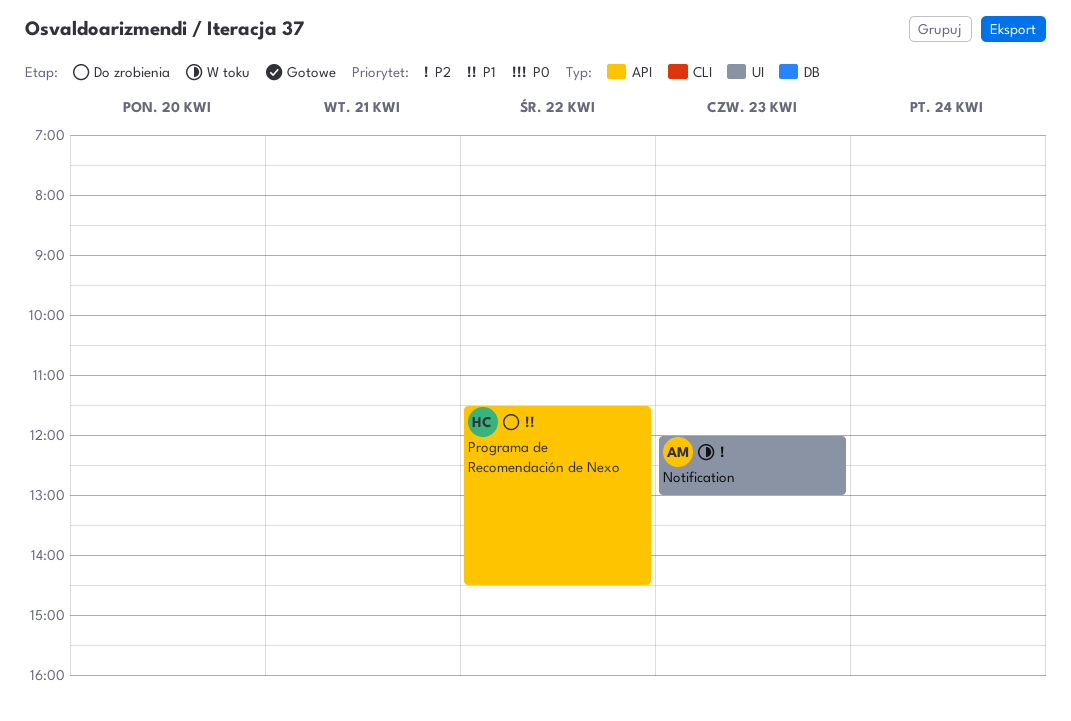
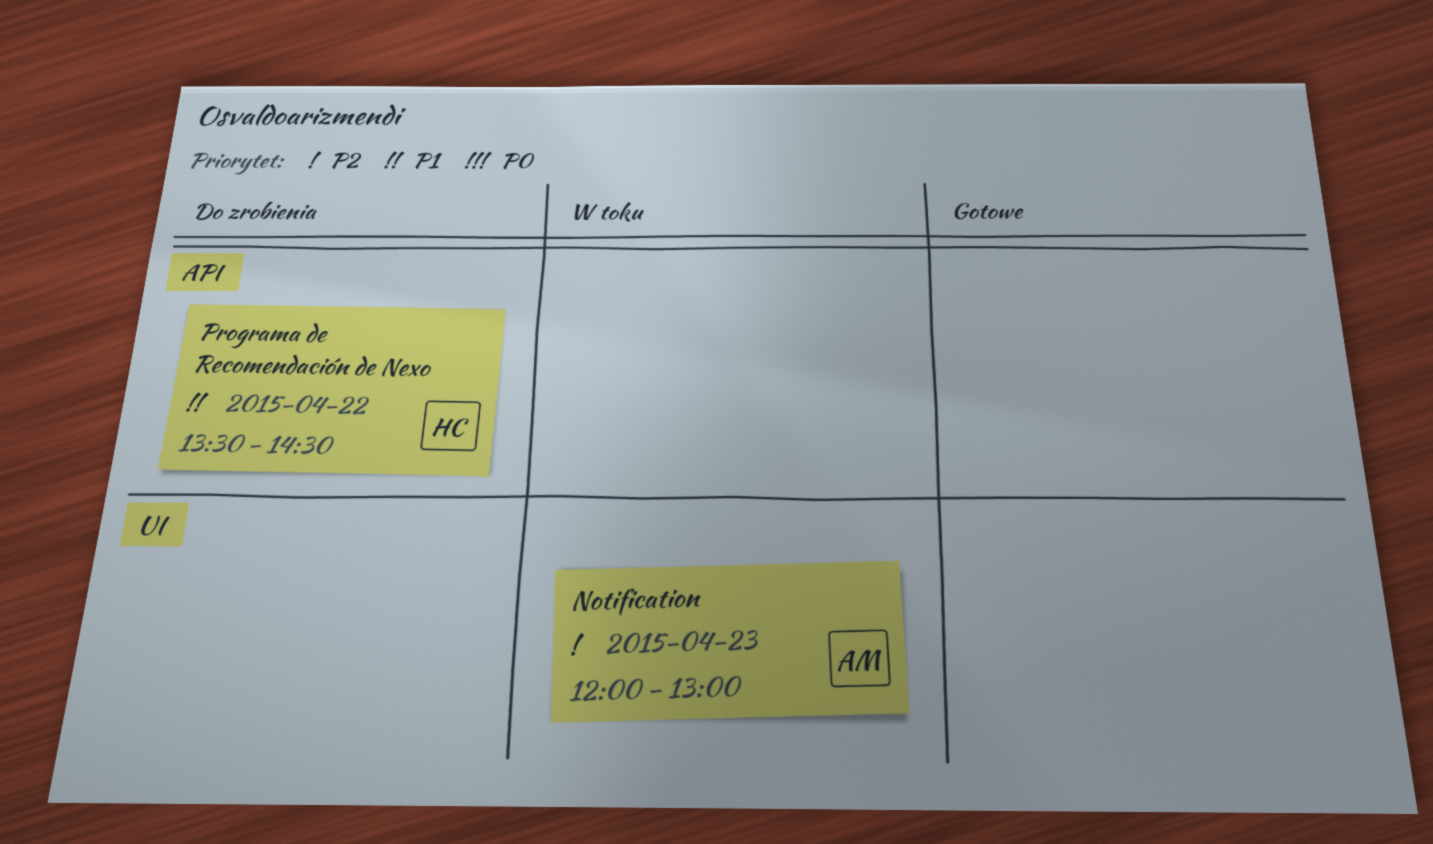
Programa de Recomendación de Nexo, begins: 11:30 -> 13:30

